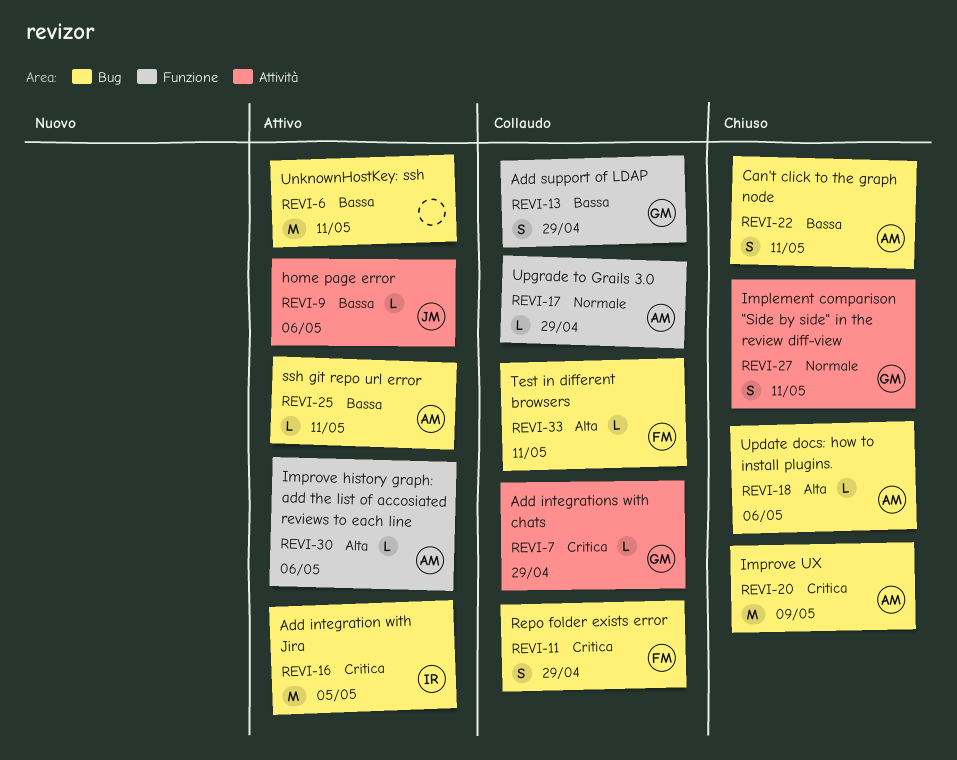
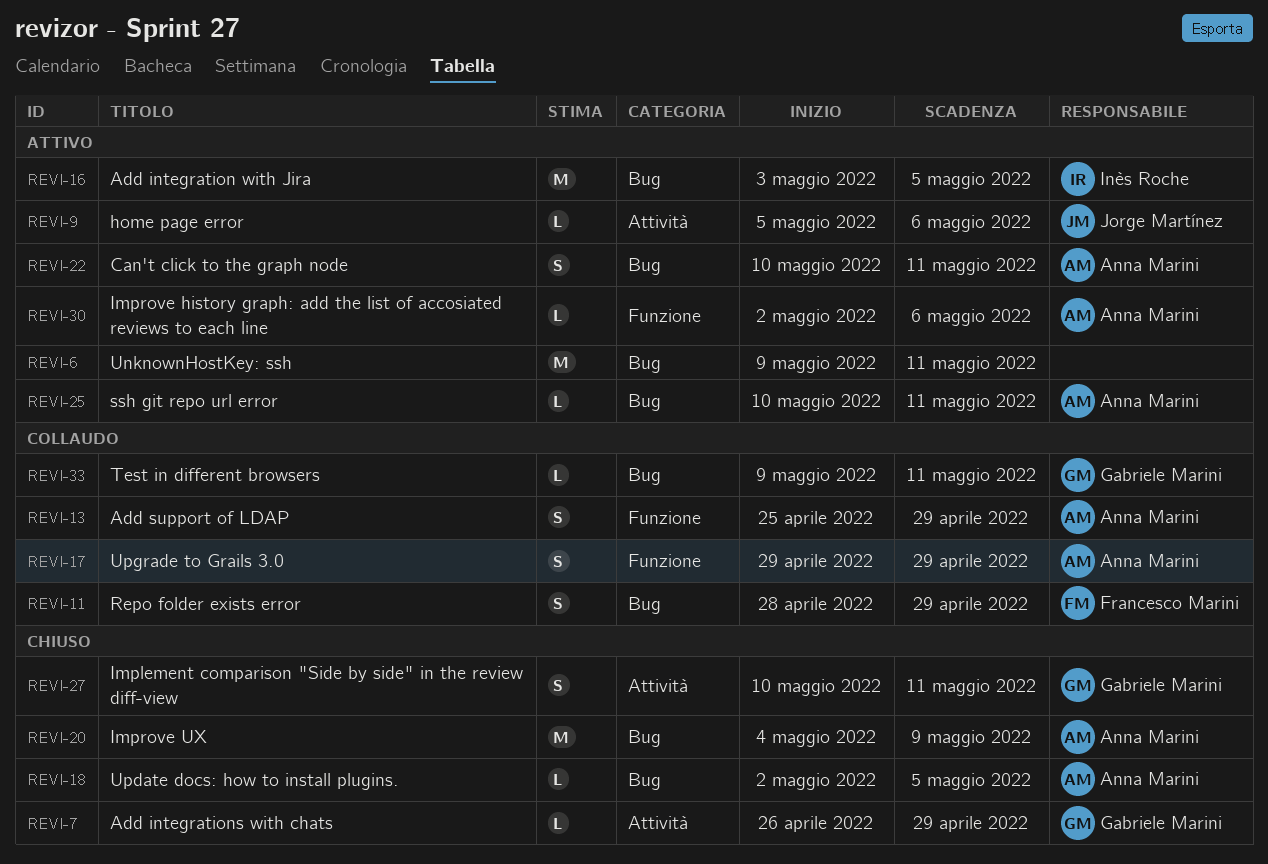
REVI-7, status: Collaudo -> Chiuso
REVI-13, owner: Gabriele Marini -> Anna Marini
REVI-17, estimate: L -> S
REVI-18, due: May 6 -> May 5
REVI-22, status: Chiuso -> Attivo
REVI-33, owner: Francesco Marini -> Gabriele Marini

